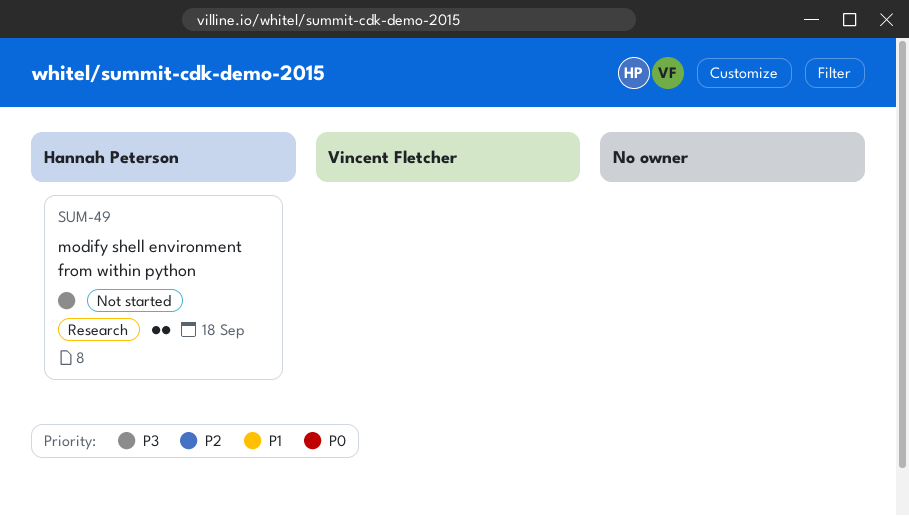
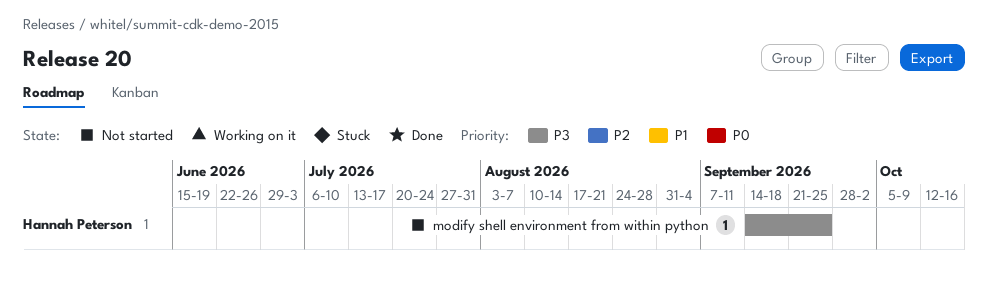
modify shell environment from within python, estimate: 2 -> 1
modify shell environment from within python, due: Sep 18 -> Sep 25

